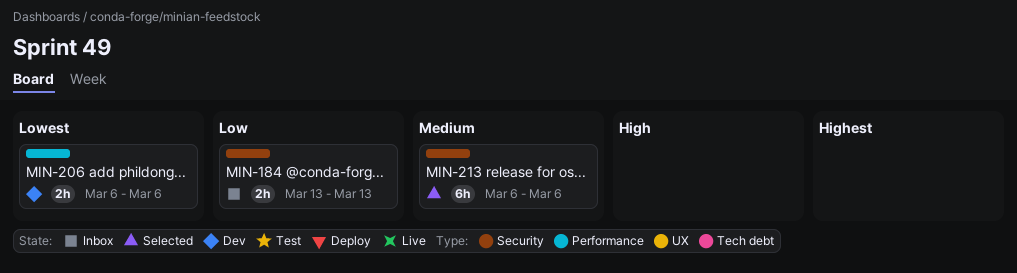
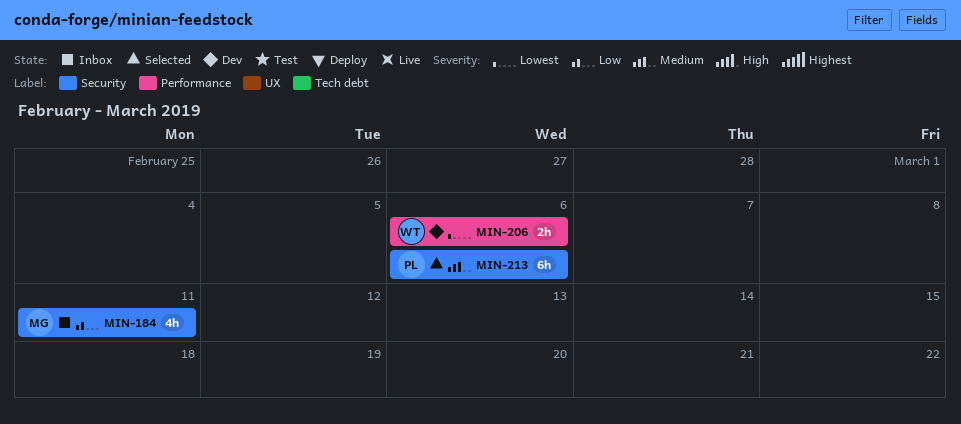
MIN-184, estimate: 2h -> 4h
MIN-184, start: Mar 13 -> Mar 11
MIN-184, due: Mar 13 -> Mar 11

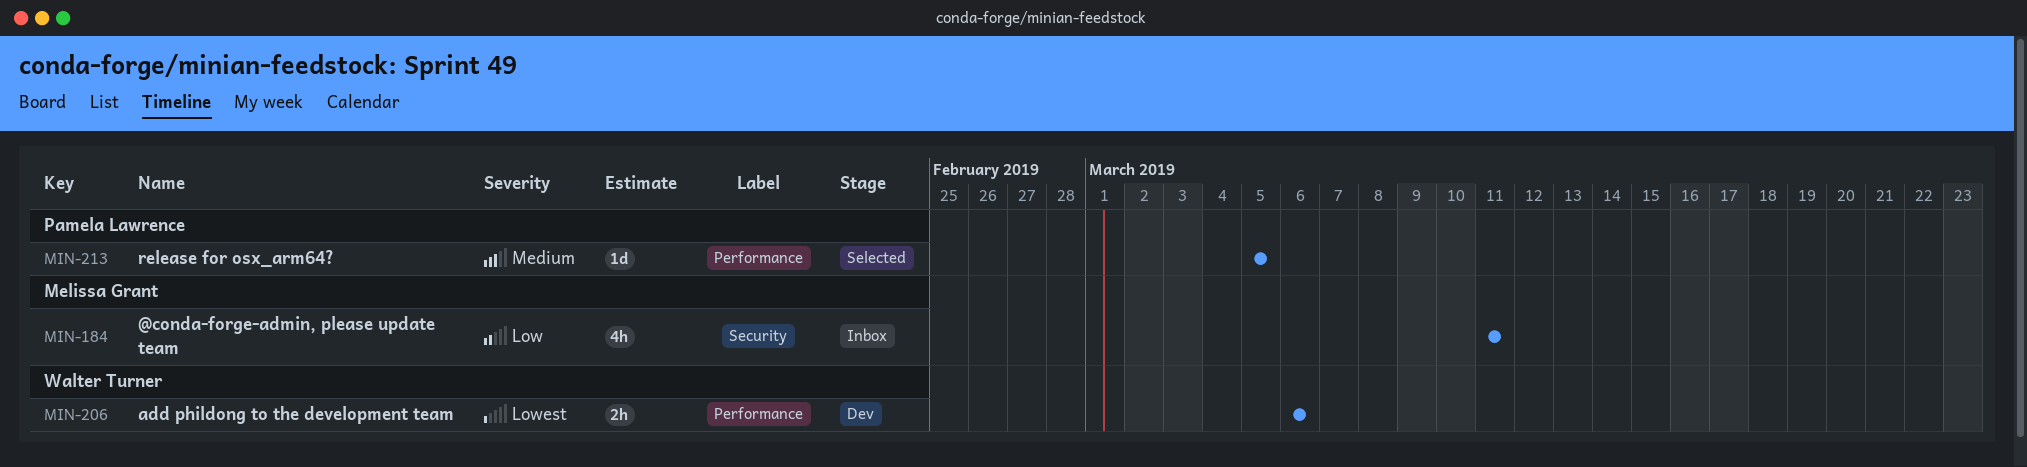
MIN-213, label: Security -> Performance
MIN-213, estimate: 6h -> 1d
MIN-213, start: Mar 6 -> Mar 5
MIN-213, due: Mar 6 -> Mar 5

